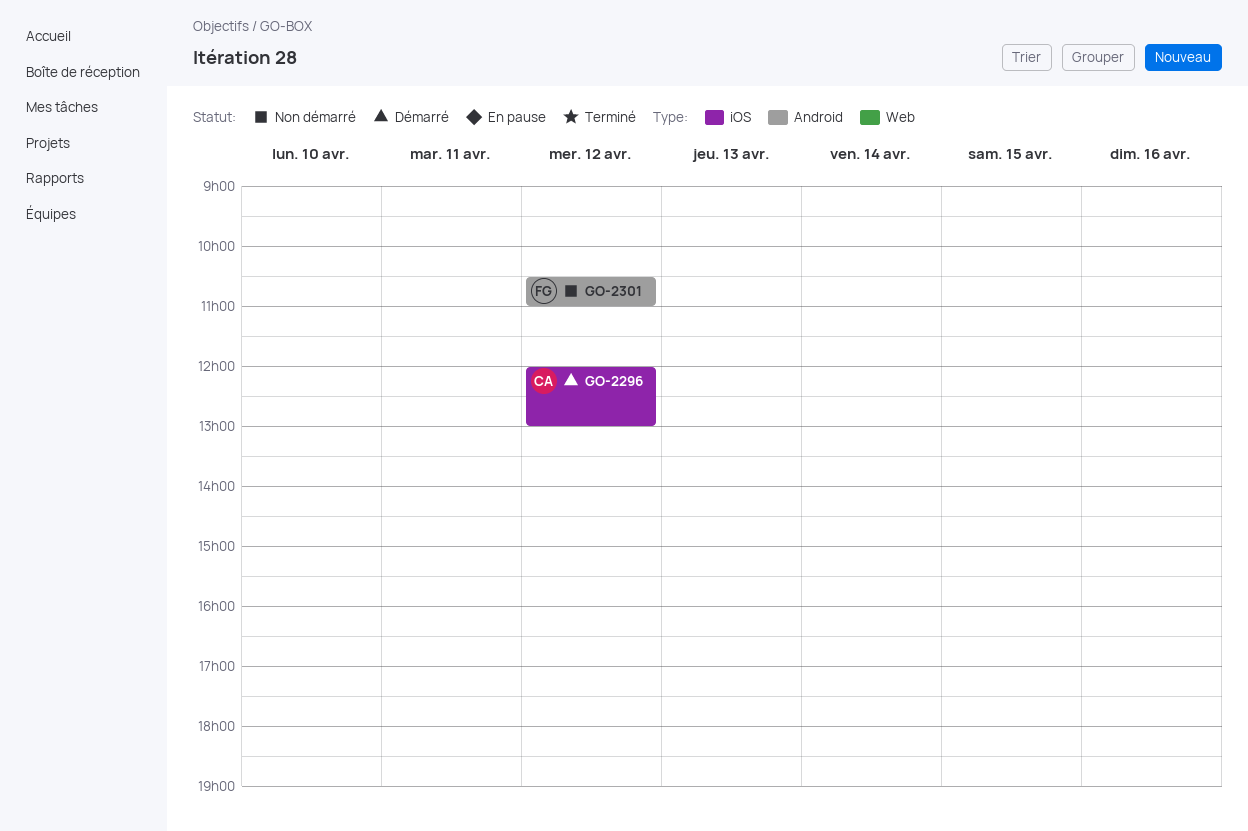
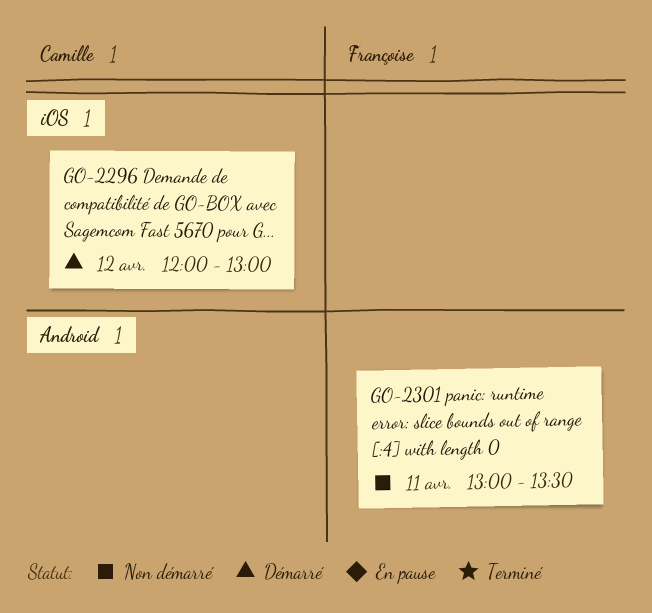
GO-2301, day: Apr 12 -> Apr 11
GO-2301, begins: 10:30 -> 13:00
GO-2301, ends: 11:00 -> 13:30

